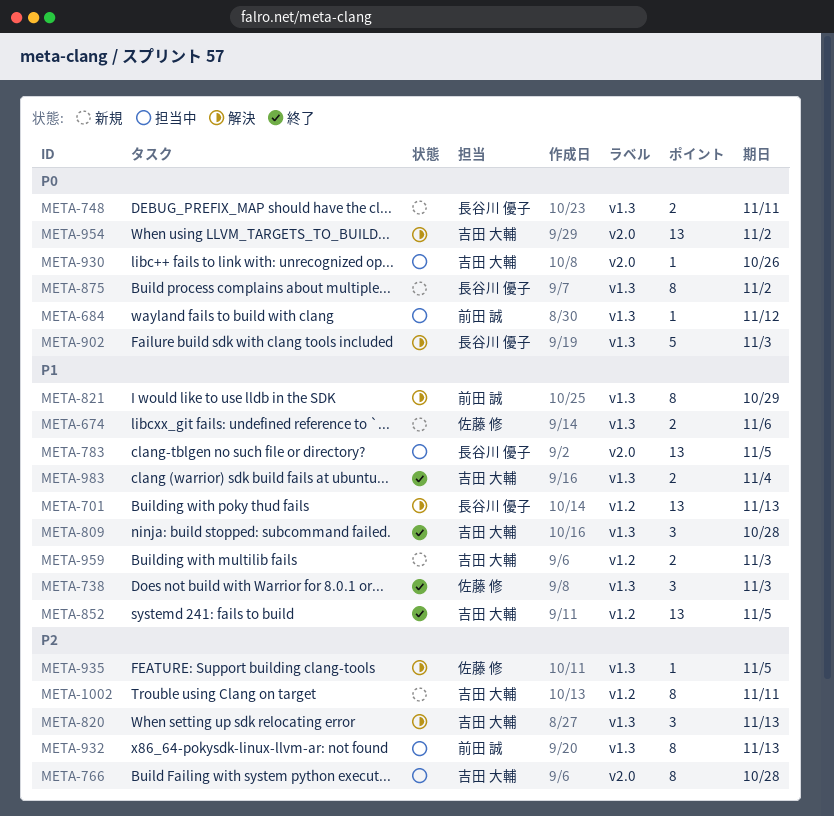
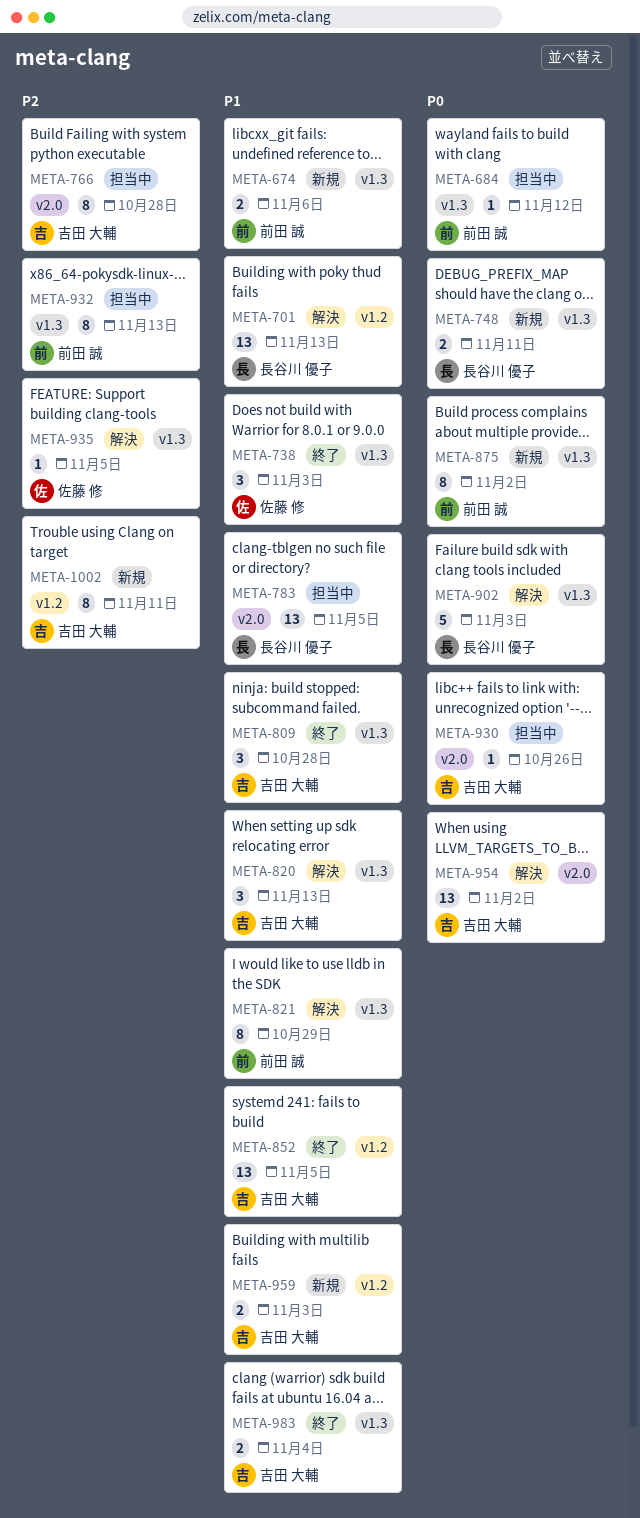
META-674, owner: 佐藤 修 -> 前田 誠
META-820, priority: P2 -> P1
META-875, owner: 長谷川 優子 -> 前田 誠

